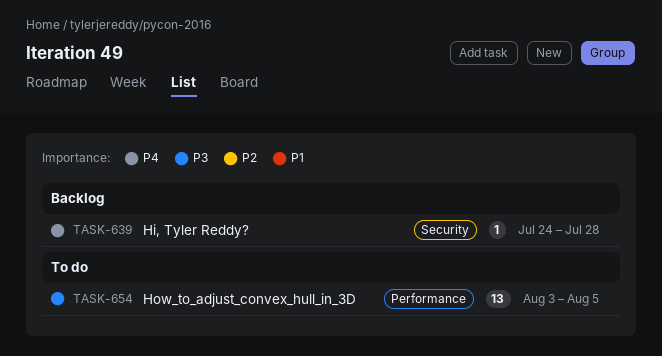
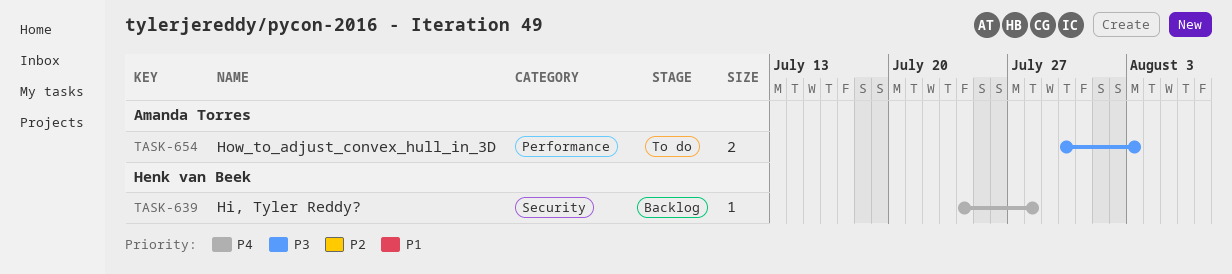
TASK-654, estimate: 13 -> 2
TASK-654, start: Aug 3 -> Jul 30
TASK-654, due: Aug 5 -> Aug 3

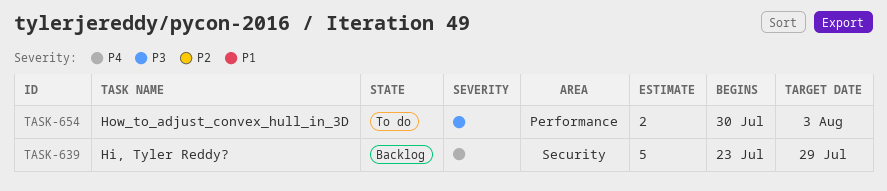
TASK-639, estimate: 1 -> 5
TASK-639, start: Jul 24 -> Jul 23
TASK-639, due: Jul 28 -> Jul 29

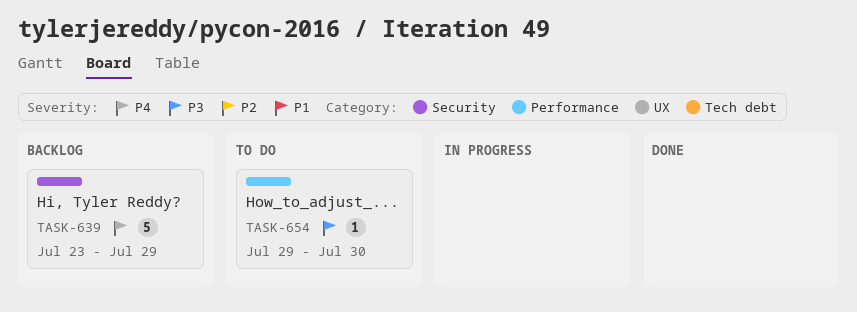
TASK-654, estimate: 2 -> 1
TASK-654, start: Jul 30 -> Jul 29
TASK-654, due: Aug 3 -> Jul 30

